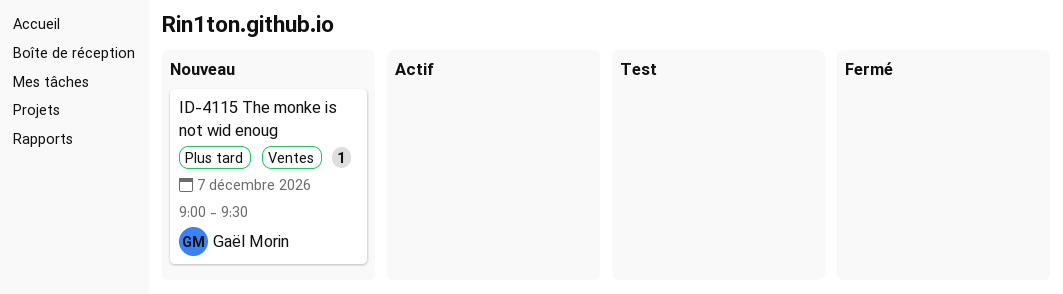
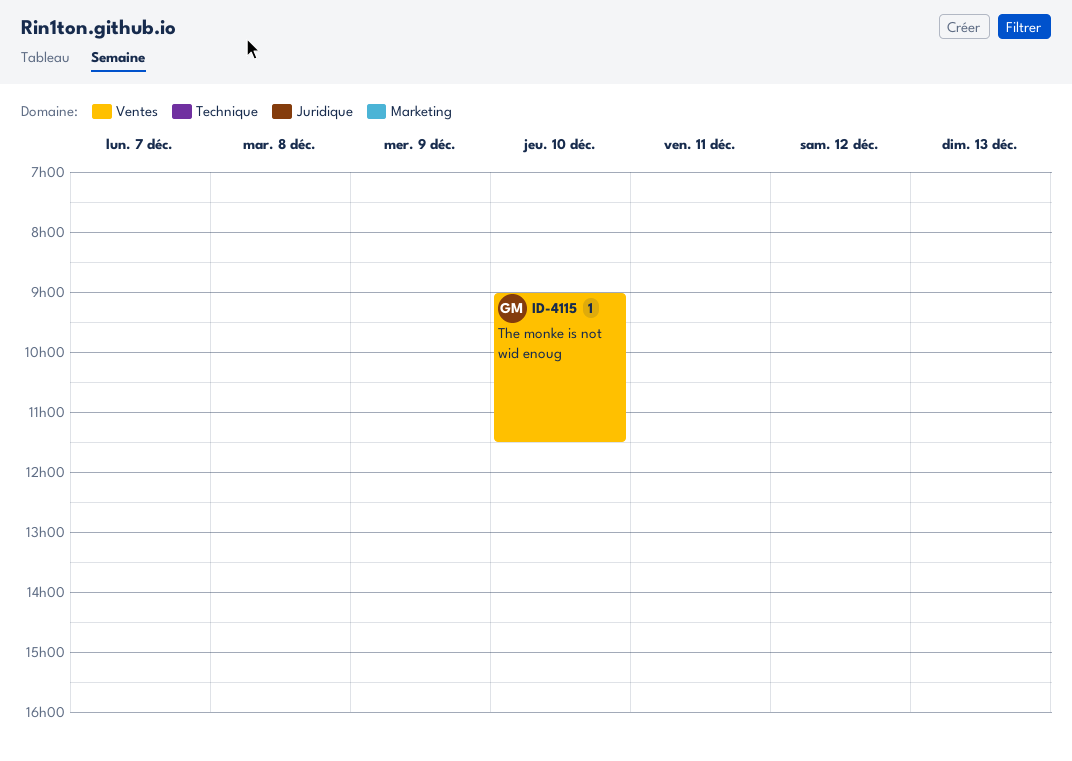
ID-4115, day: Dec 7 -> Dec 10
ID-4115, ends: 09:30 -> 11:30

